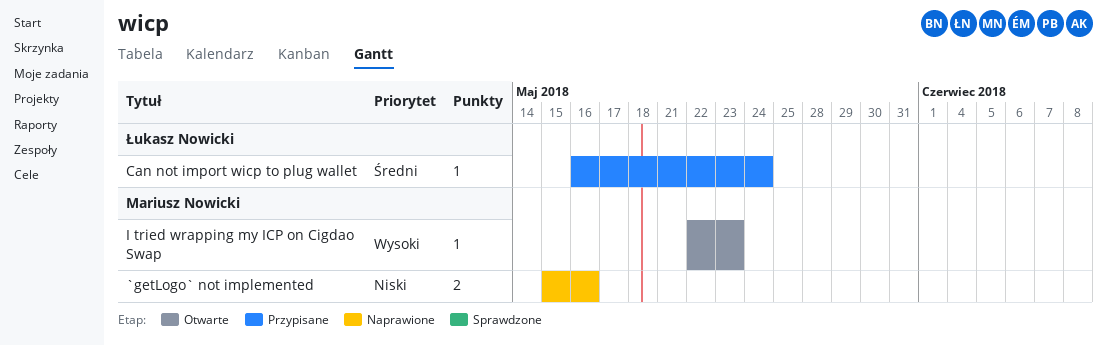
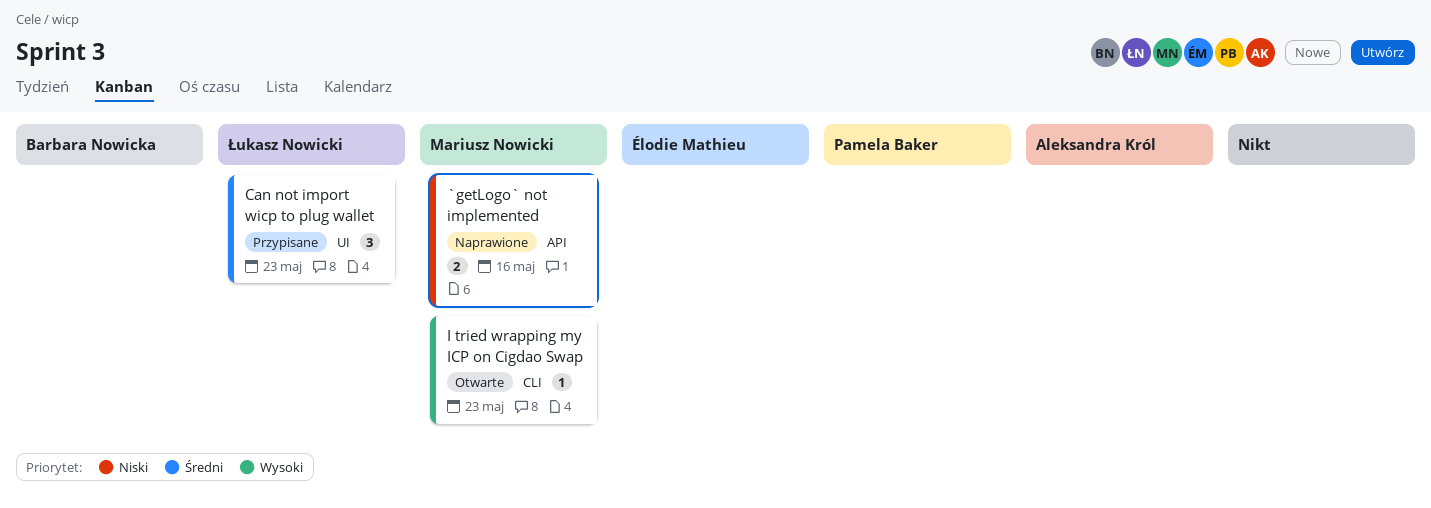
Can not import wicp to plug wallet, estimate: 1 -> 3
Can not import wicp to plug wallet, due: May 24 -> May 23

